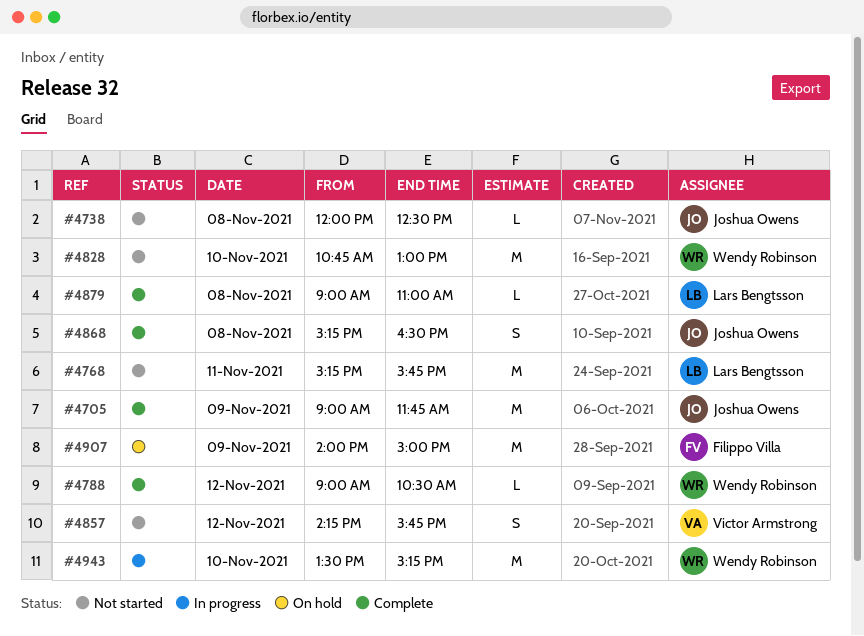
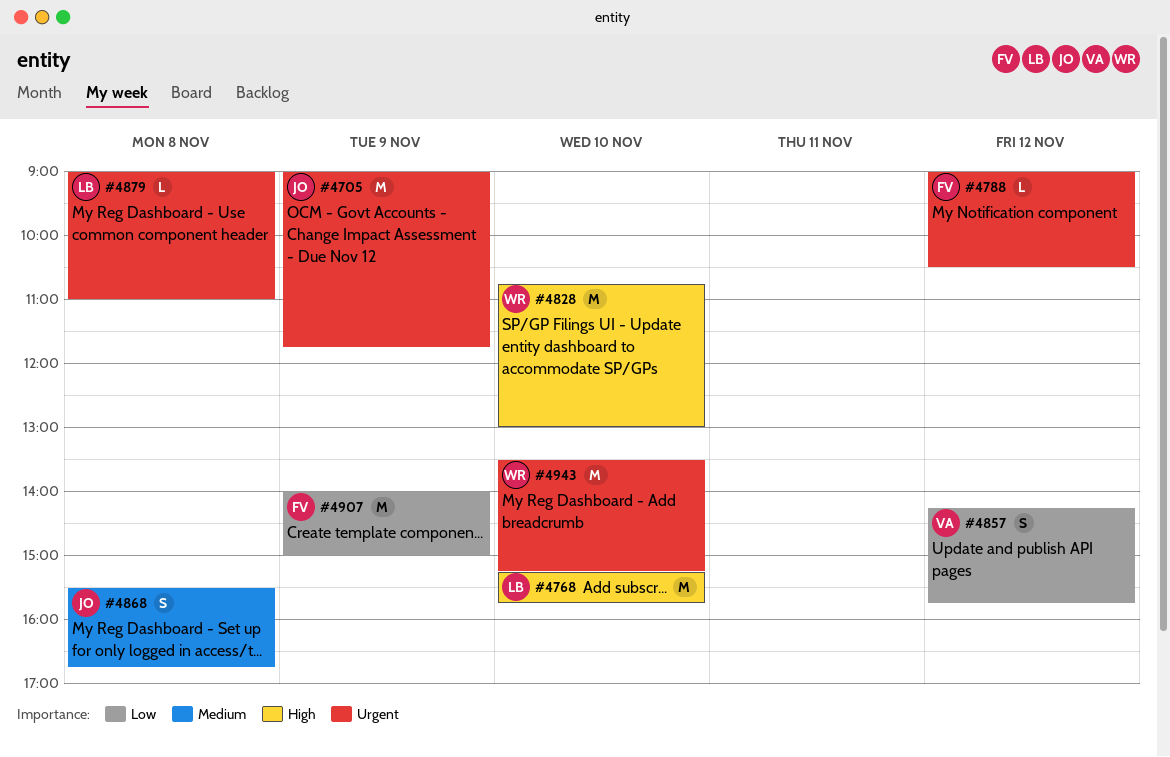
#4738: present -> none
#4768, day: Nov 11 -> Nov 10
#4788, owner: Wendy Robinson -> Filippo Villa
#4868, begins: 15:15 -> 15:30
#4868, ends: 16:30 -> 16:45

